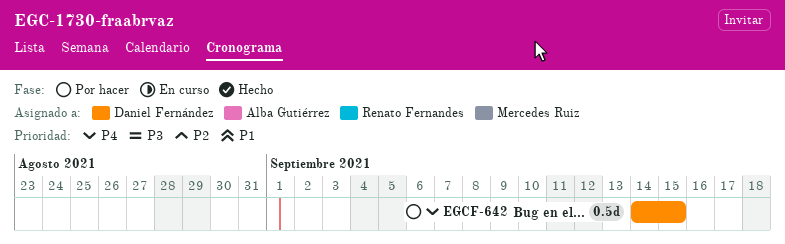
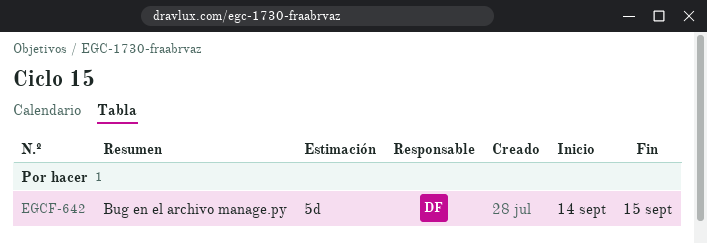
EGCF-642, estimate: 0.5d -> 5d

